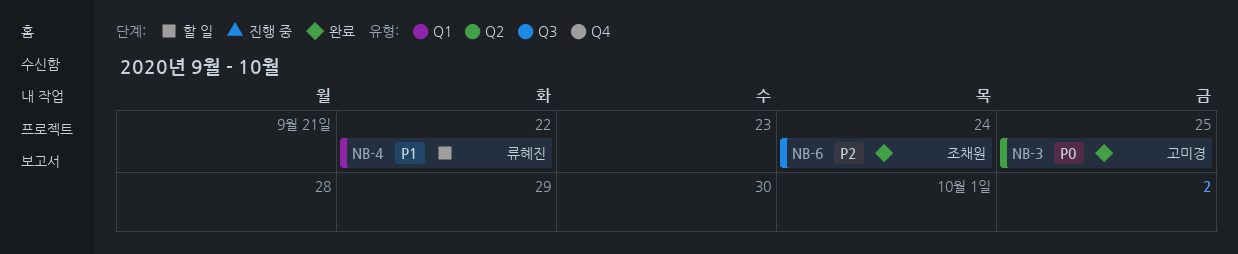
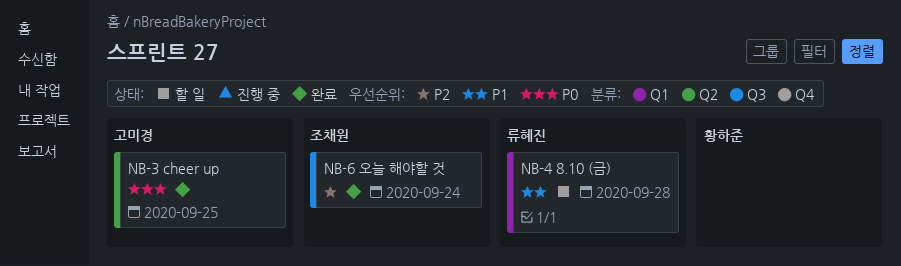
NB-4, due: Sep 22 -> Sep 28

